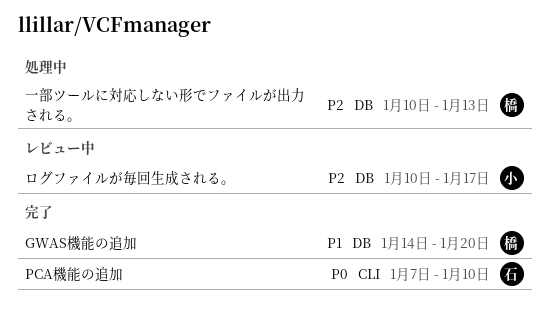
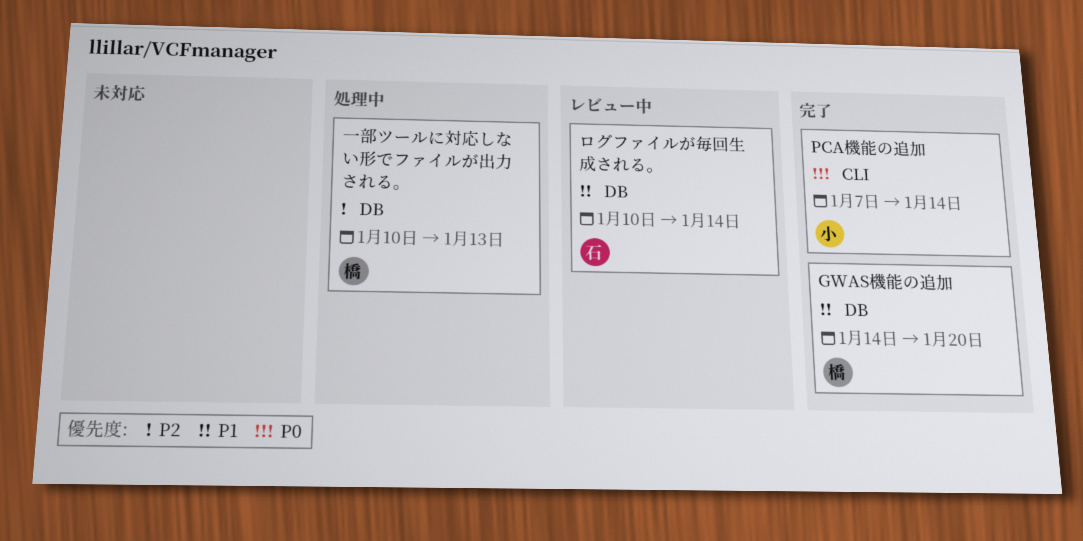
PCA機能の追加, owner: 石 -> 小
PCA機能の追加, due: Jan 10 -> Jan 14
ログファイルが毎回生成される。, owner: 小 -> 石
ログファイルが毎回生成される。, priority: P2 -> P1
ログファイルが毎回生成される。, due: Jan 17 -> Jan 14

